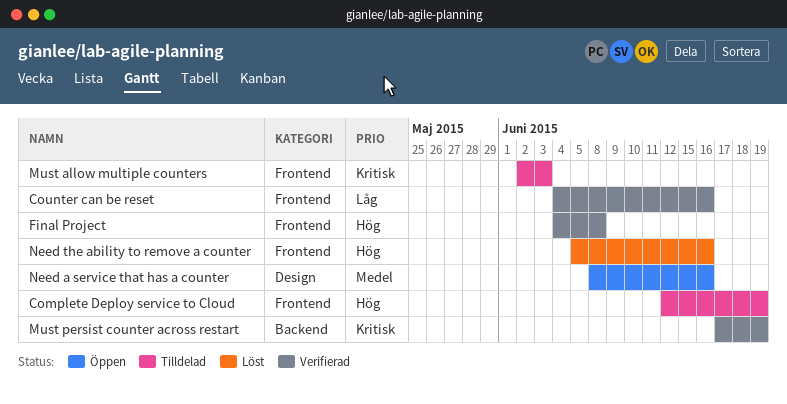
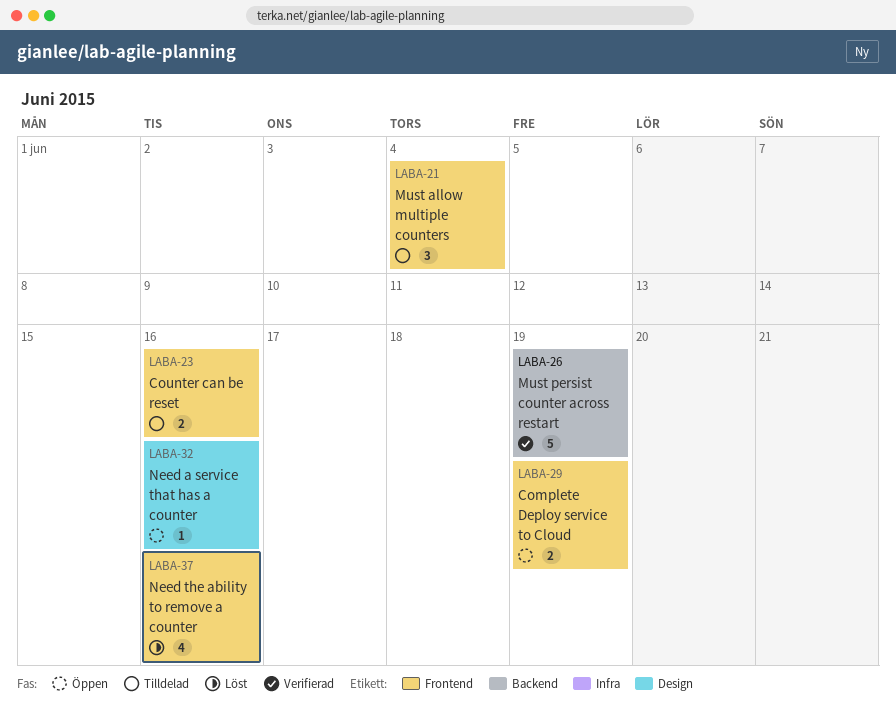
Complete Deploy service to Cloud, status: Tilldelad -> Öppen
Counter can be reset, status: Verifierad -> Tilldelad
Final Project: present -> none
Must allow multiple counters, due: Jun 3 -> Jun 4

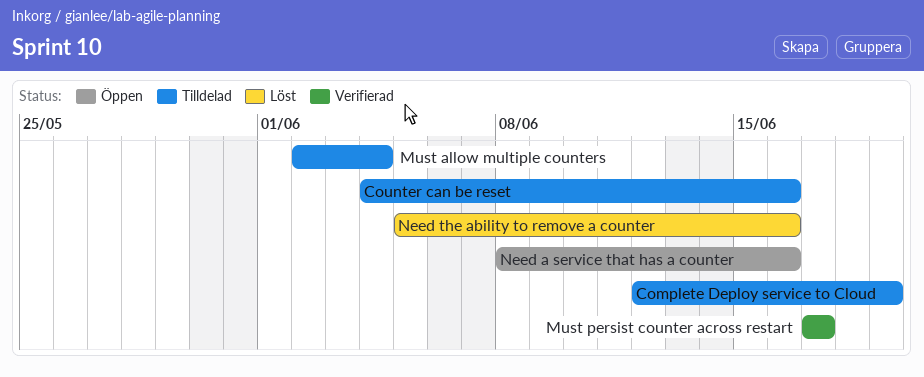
Complete Deploy service to Cloud, status: Öppen -> Tilldelad
Must persist counter across restart, due: Jun 19 -> Jun 17

